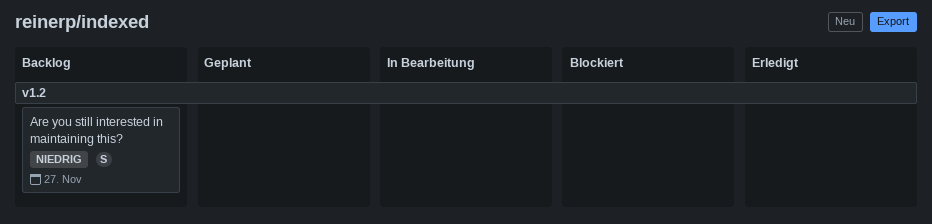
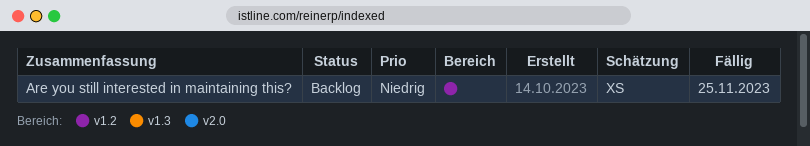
Are you still interested in maintaining this?, estimate: S -> XS
Are you still interested in maintaining this?, due: Nov 27 -> Nov 25

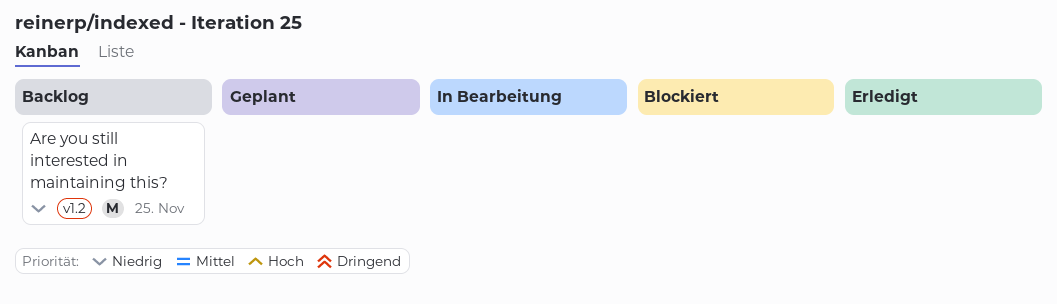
Are you still interested in maintaining this?, estimate: XS -> M

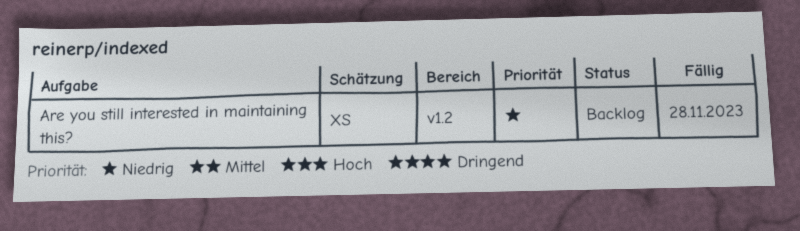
Are you still interested in maintaining this?, estimate: M -> XS
Are you still interested in maintaining this?, due: Nov 25 -> Nov 28

